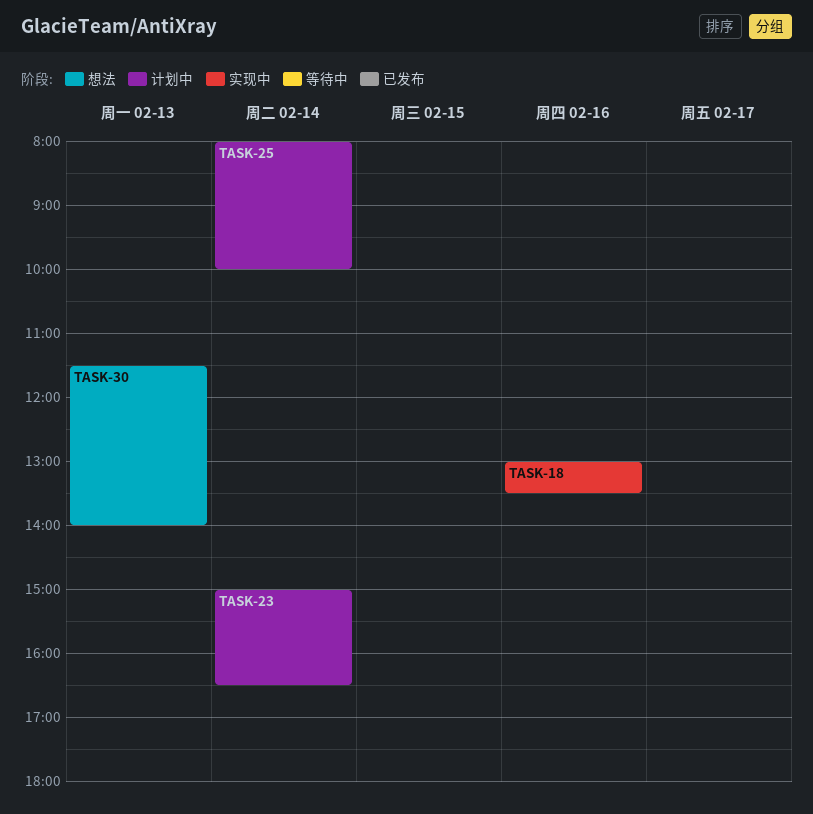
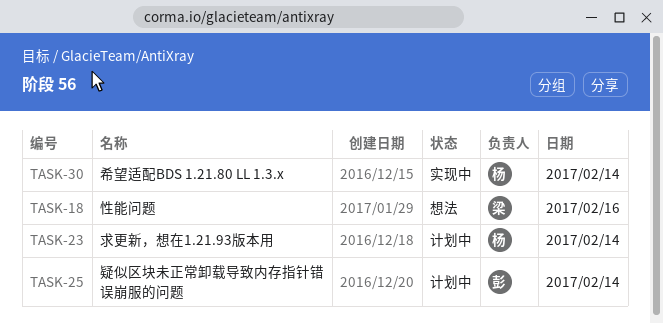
TASK-18, status: 实现中 -> 想法
TASK-30, status: 想法 -> 实现中
TASK-30, day: Feb 13 -> Feb 14

